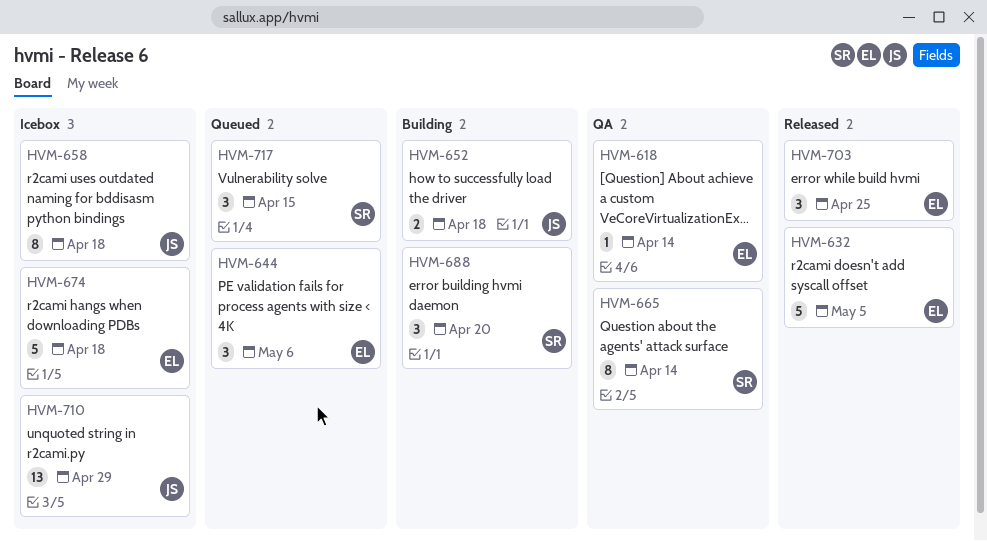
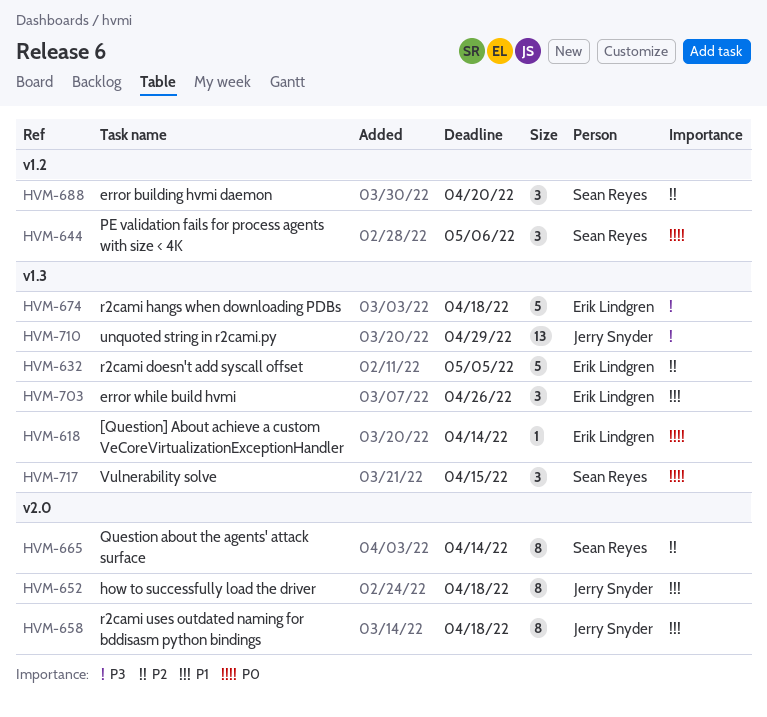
HVM-644, owner: Erik Lindgren -> Sean Reyes
HVM-652, estimate: 2 -> 8
HVM-703, due: Apr 25 -> Apr 26

